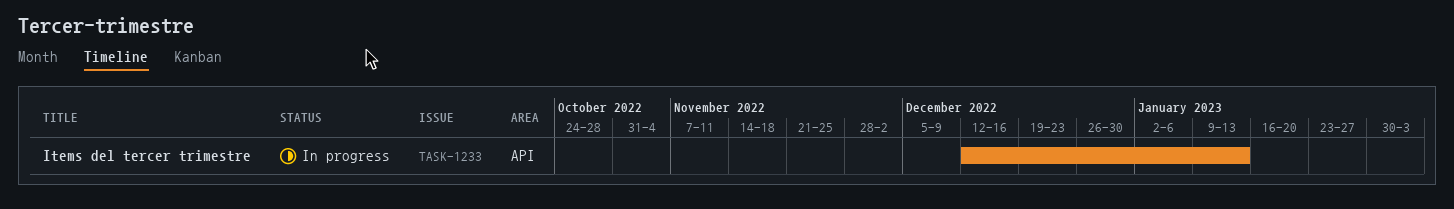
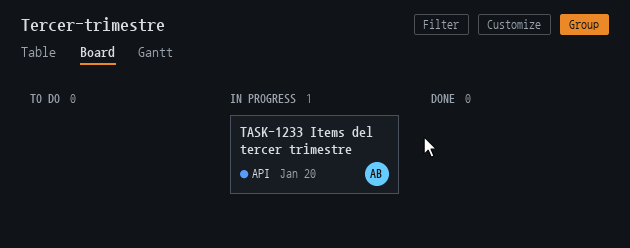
TASK-1233, due: Jan 13 -> Jan 20

